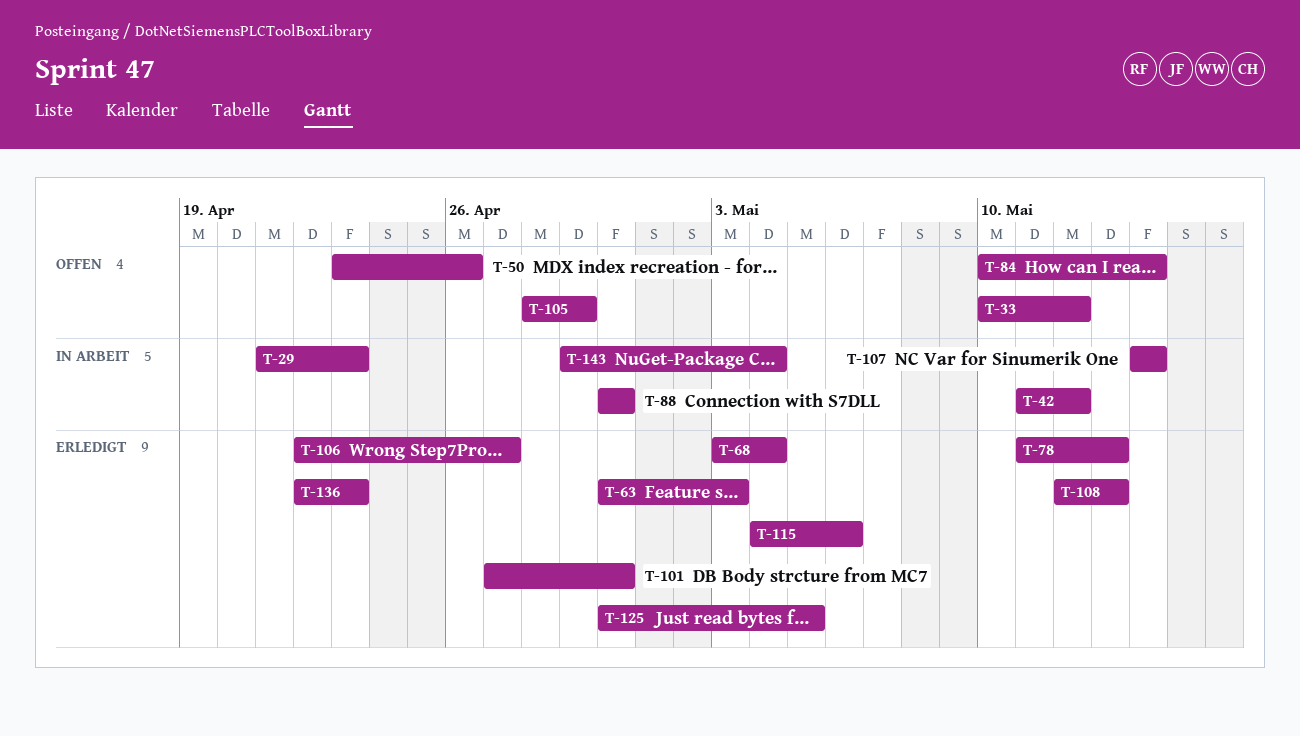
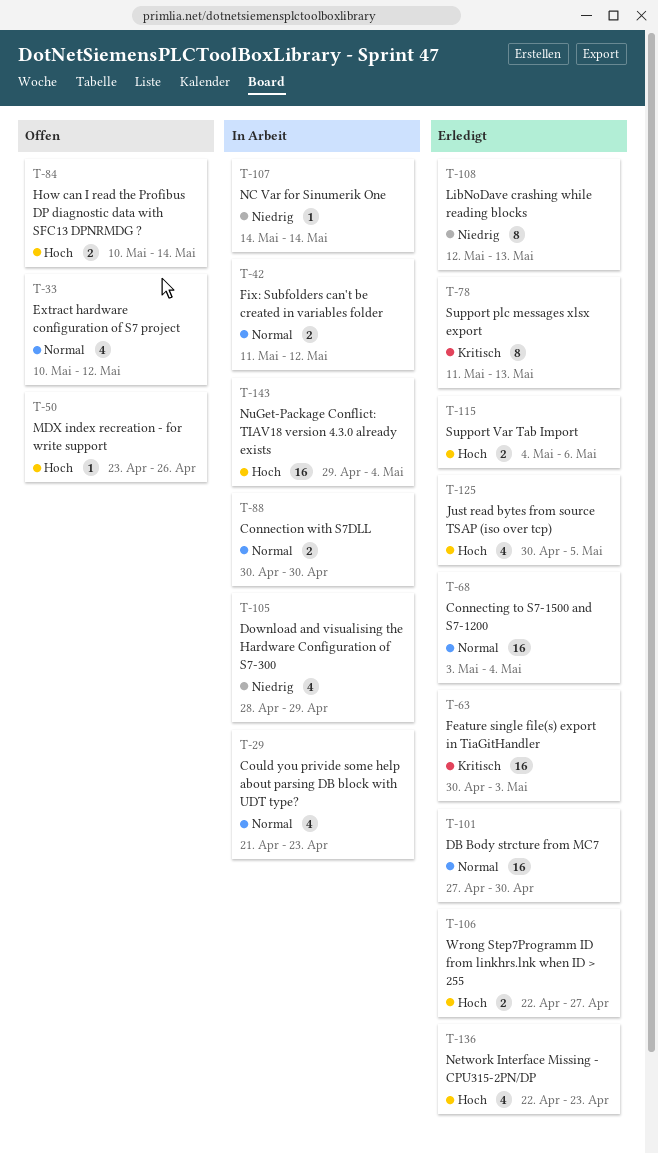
T-105, status: Offen -> In Arbeit

